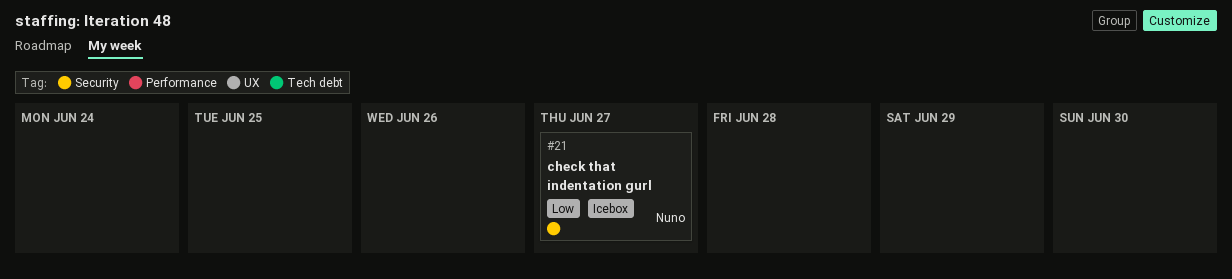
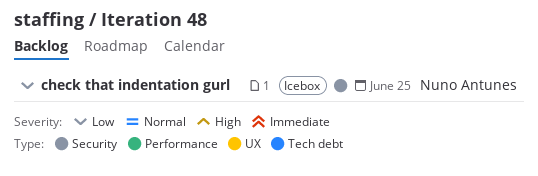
check that indentation gurl, due: Jun 27 -> Jun 25

